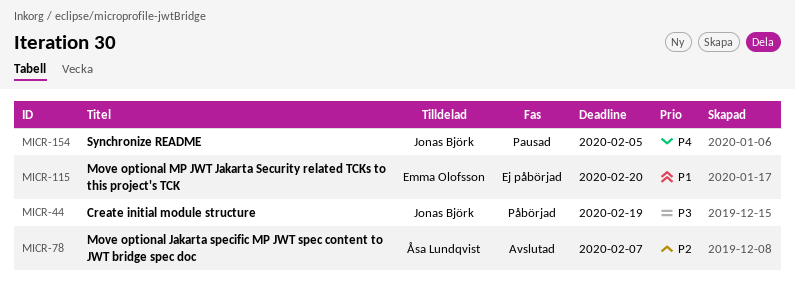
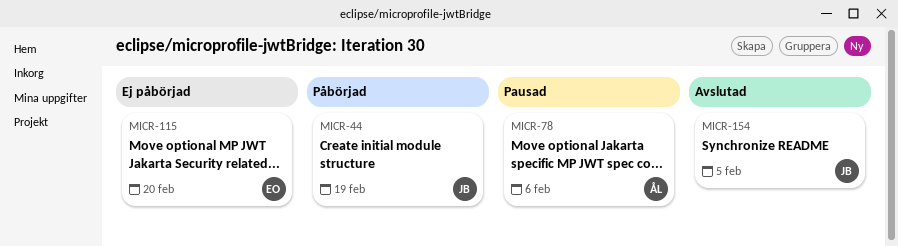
MICR-78, status: Avslutad -> Pausad
MICR-78, due: Feb 7 -> Feb 6
MICR-154, status: Pausad -> Avslutad

